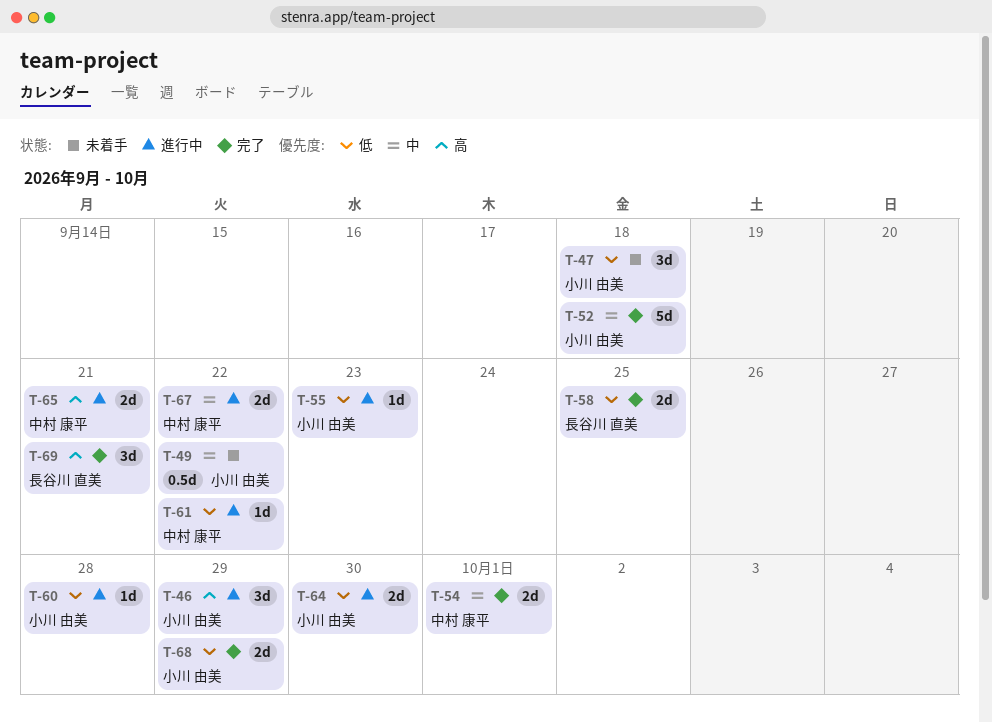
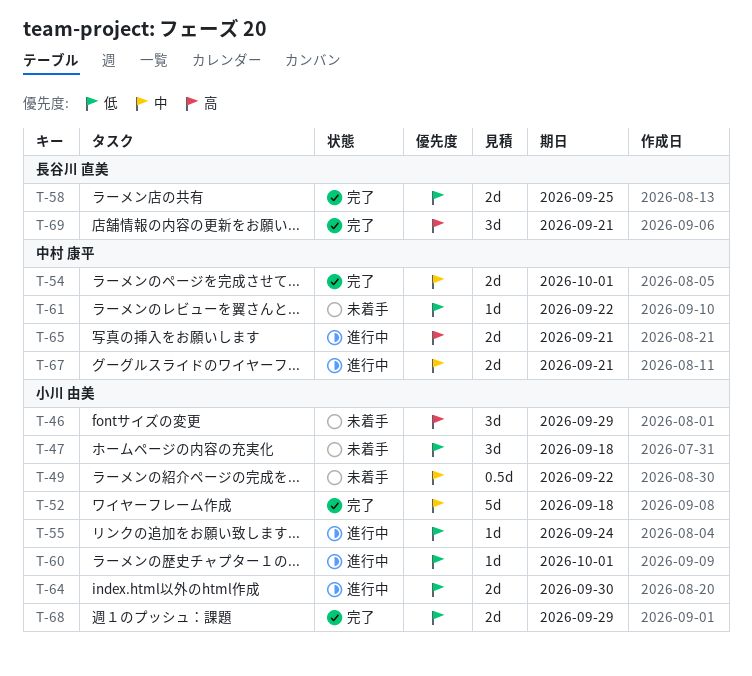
T-46, status: 進行中 -> 未着手
T-55, due: Sep 23 -> Sep 24
T-60, due: Sep 28 -> Oct 1
T-61, status: 進行中 -> 未着手
T-67, due: Sep 22 -> Sep 21

